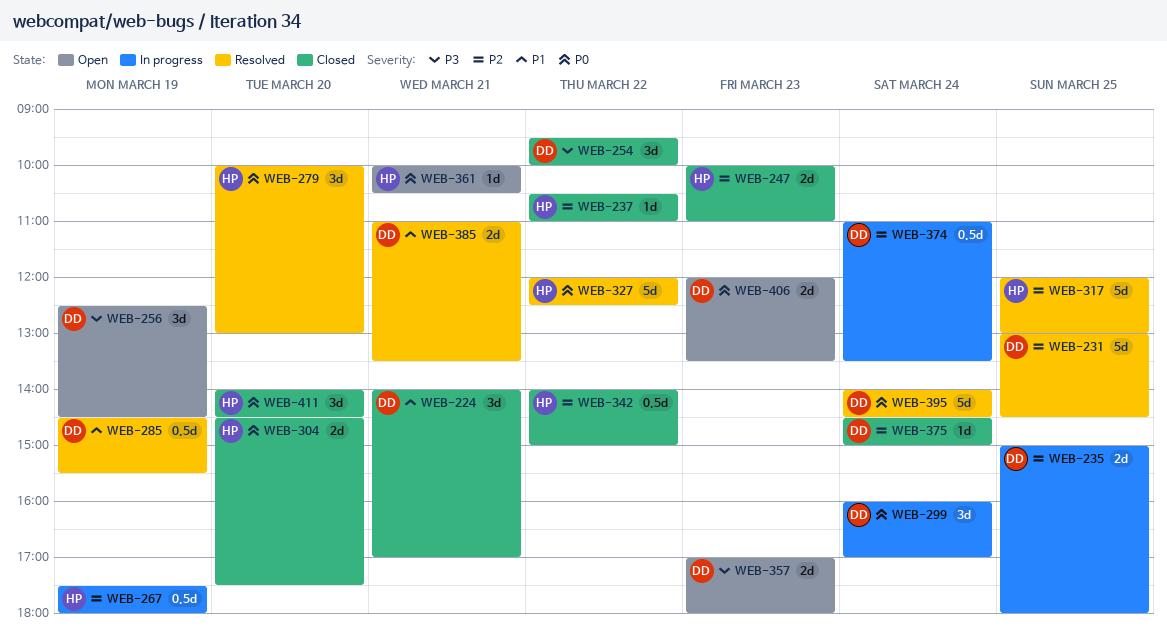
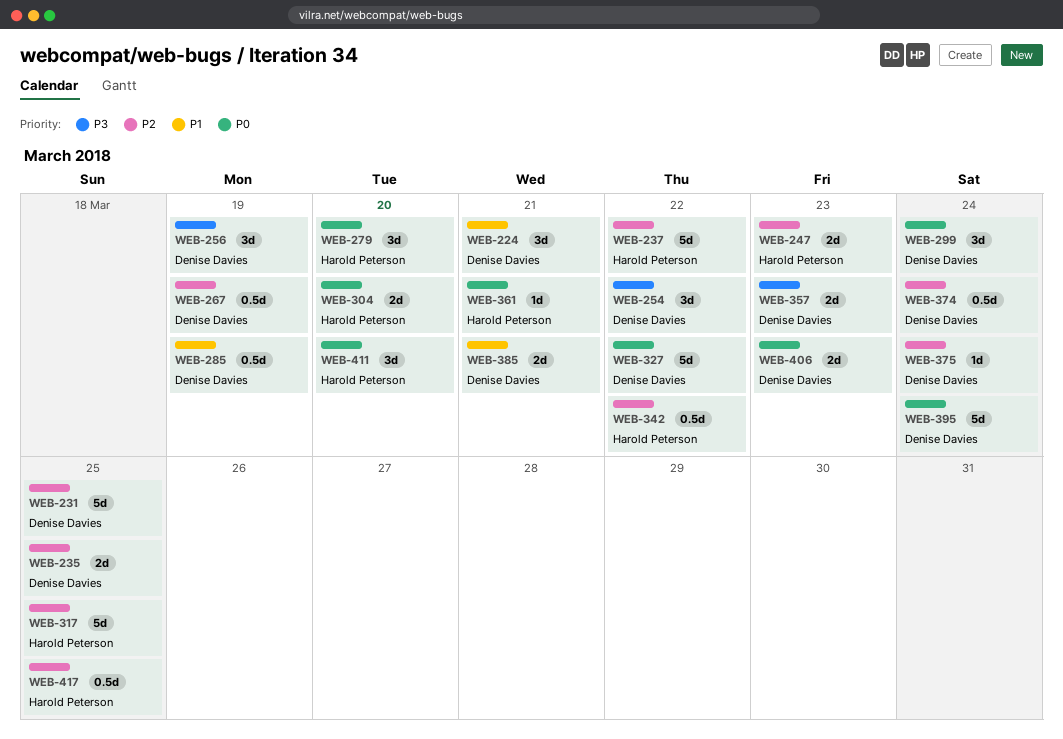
WEB-237, estimate: 1d -> 5d
WEB-267, owner: Harold Peterson -> Denise Davies
WEB-327, owner: Harold Peterson -> Denise Davies
WEB-417: none -> present

